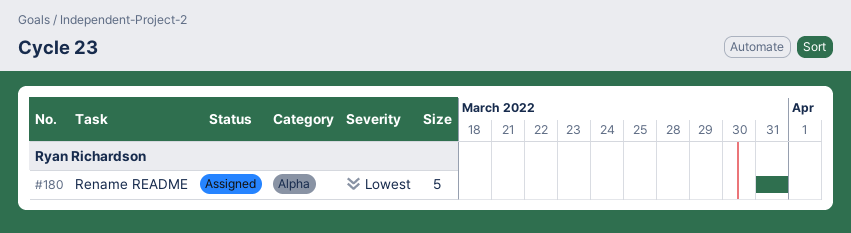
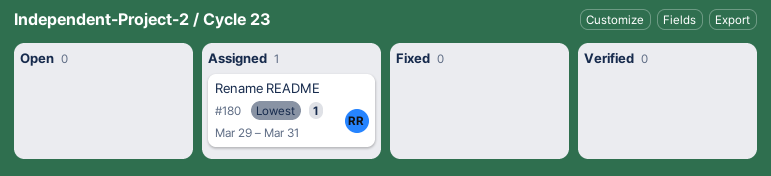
#180, estimate: 5 -> 1
#180, start: Mar 31 -> Mar 29

